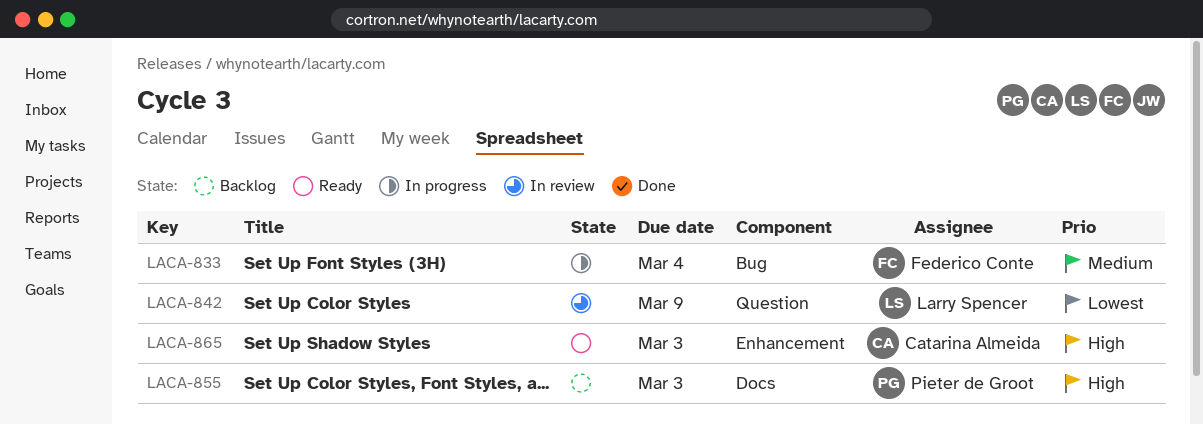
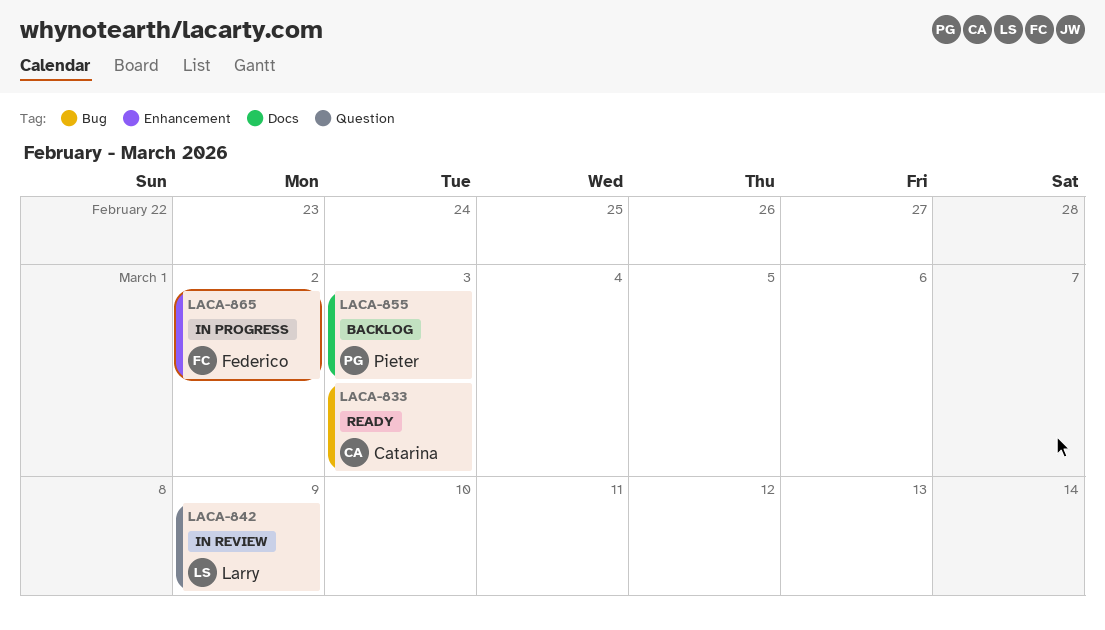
LACA-833, status: In progress -> Ready
LACA-833, owner: Federico Conte -> Catarina Almeida
LACA-833, due: Mar 4 -> Mar 3
LACA-865, status: Ready -> In progress
LACA-865, owner: Catarina Almeida -> Federico Conte
LACA-865, due: Mar 3 -> Mar 2

